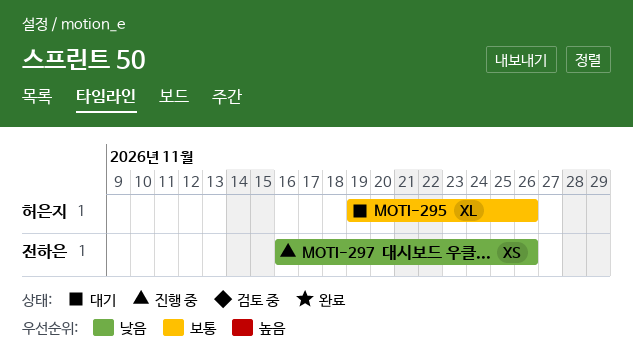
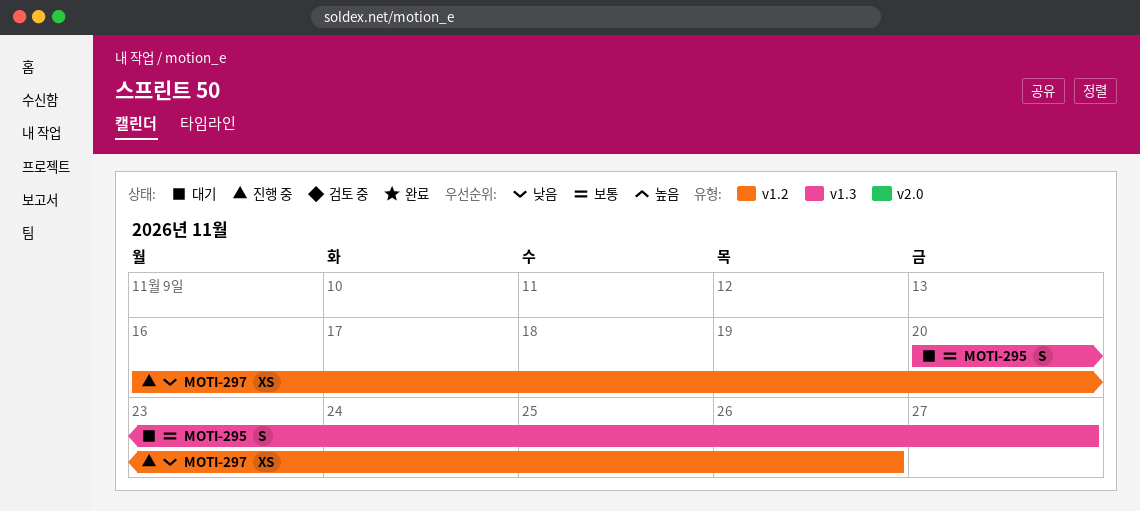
MOTI-295, estimate: XL -> S
MOTI-295, start: Nov 19 -> Nov 20
MOTI-295, due: Nov 26 -> Nov 27

